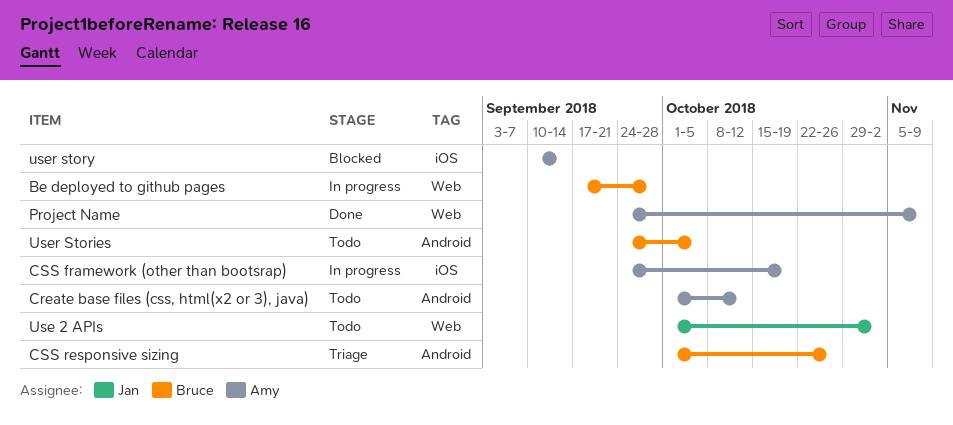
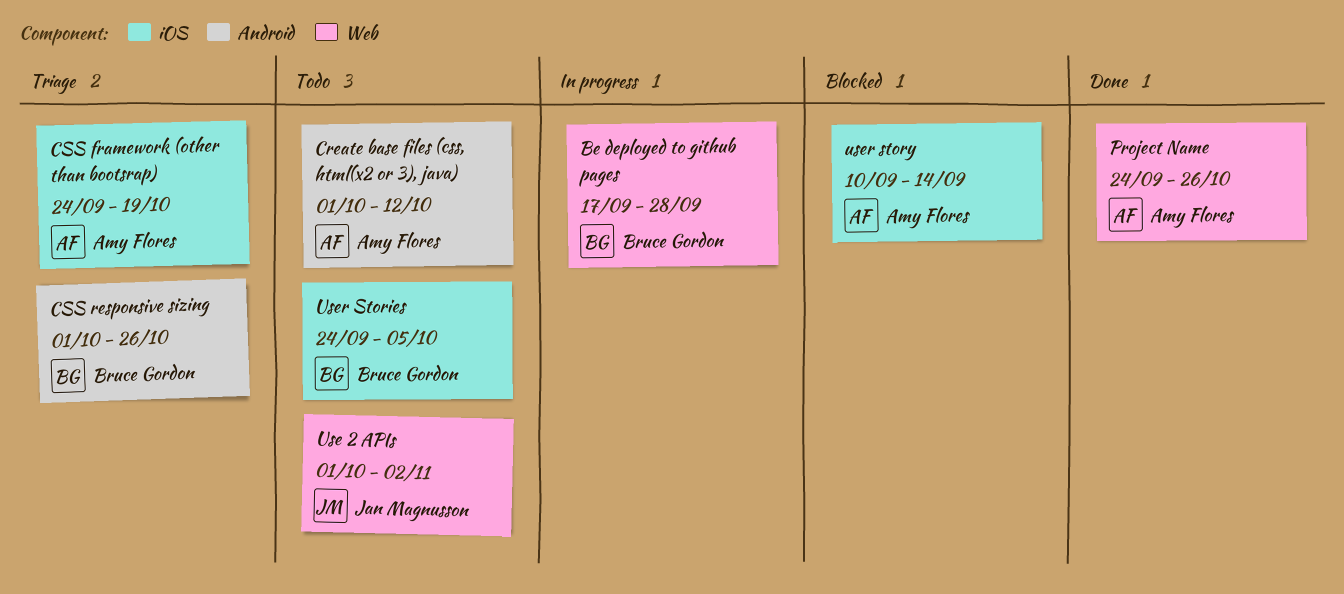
CSS framework (other than bootsrap), status: In progress -> Triage
Project Name, due: Nov 9 -> Oct 26
User Stories, label: Android -> iOS

